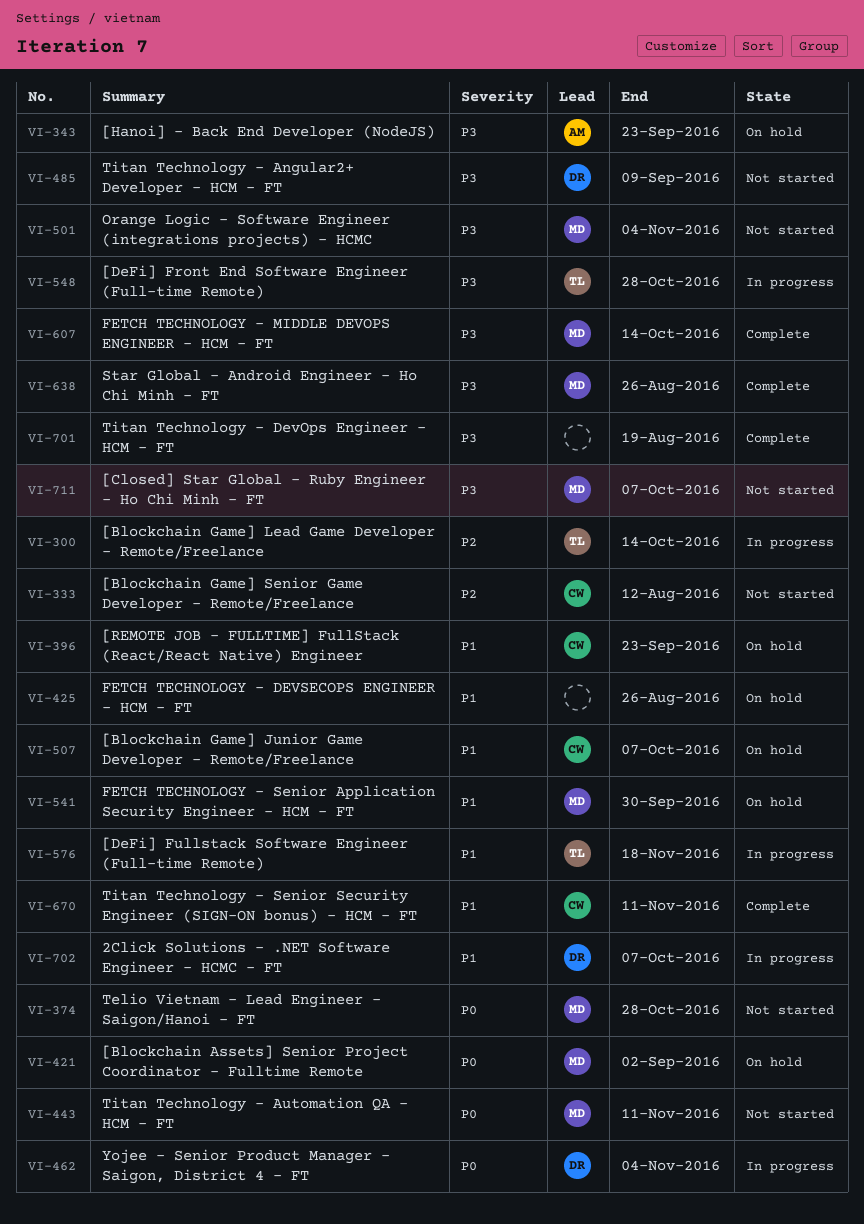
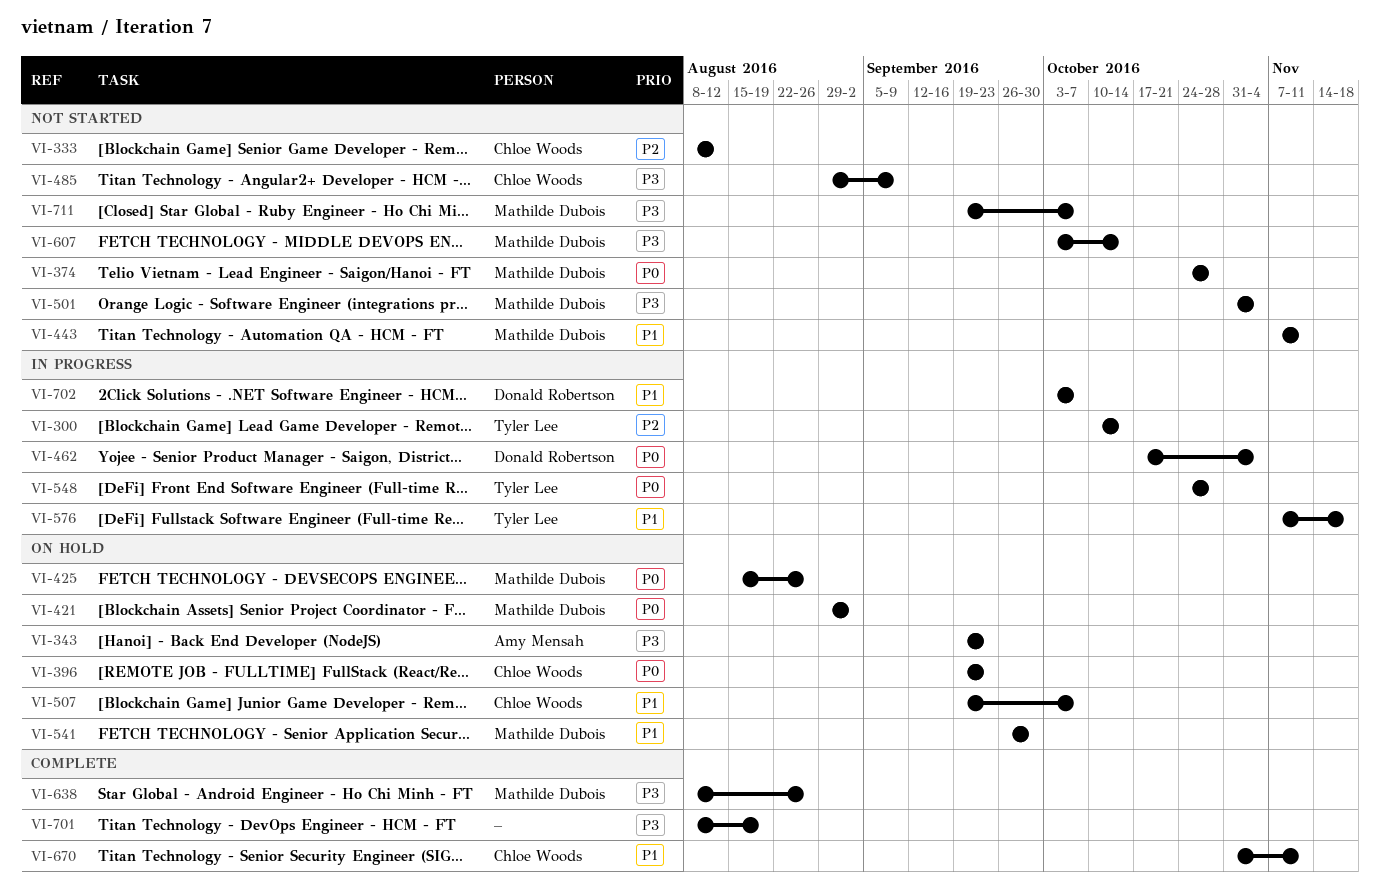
VI-396, priority: P1 -> P0
VI-425, owner: none -> Mathilde Dubois
VI-425, priority: P1 -> P0
VI-443, priority: P0 -> P1
VI-485, owner: Donald Robertson -> Chloe Woods
VI-548, priority: P3 -> P0
VI-607, status: Complete -> Not started

